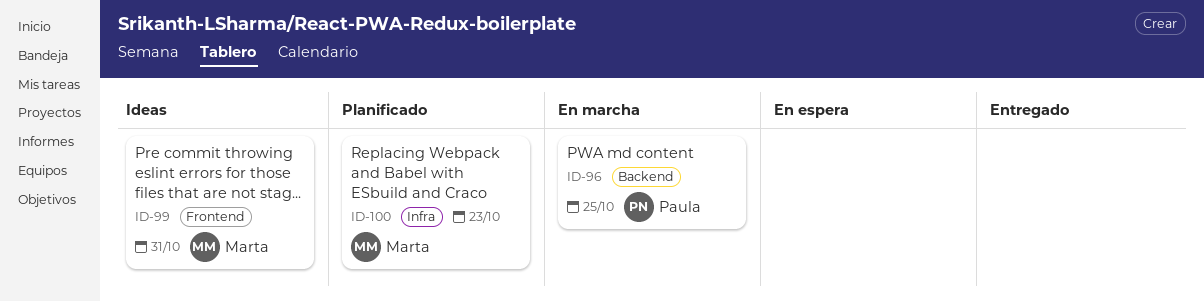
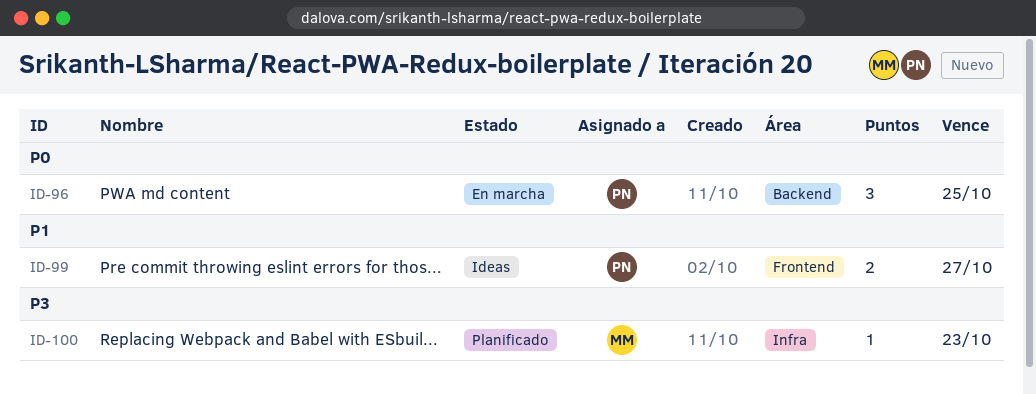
ID-99, owner: Marta -> Paula
ID-99, due: Oct 31 -> Oct 27

